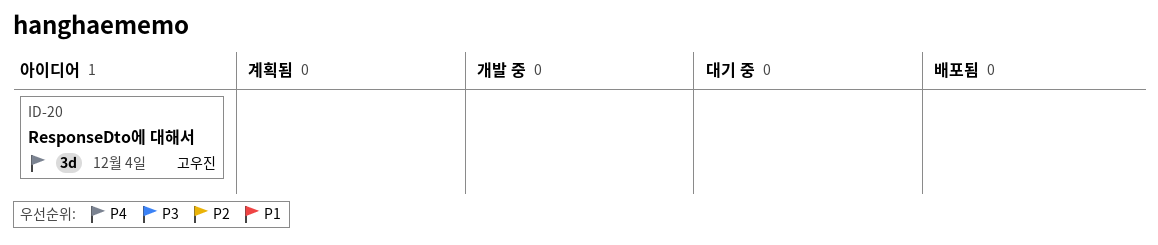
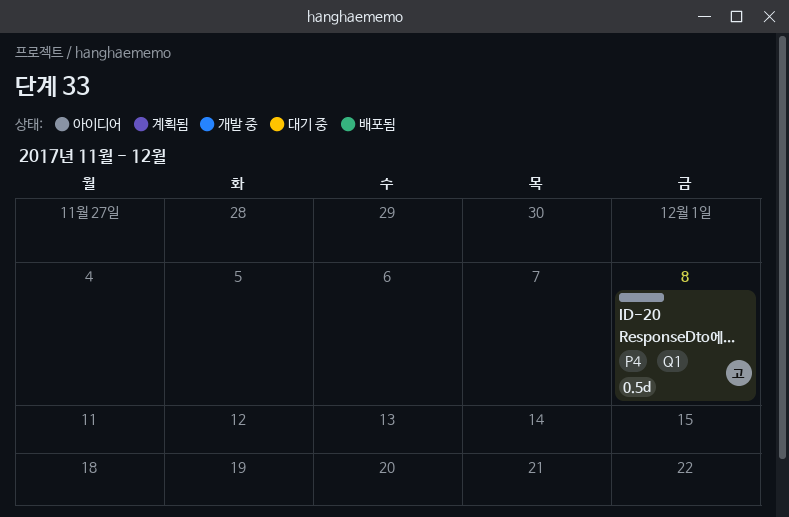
ID-20, estimate: 3d -> 0.5d
ID-20, due: Dec 4 -> Dec 8

